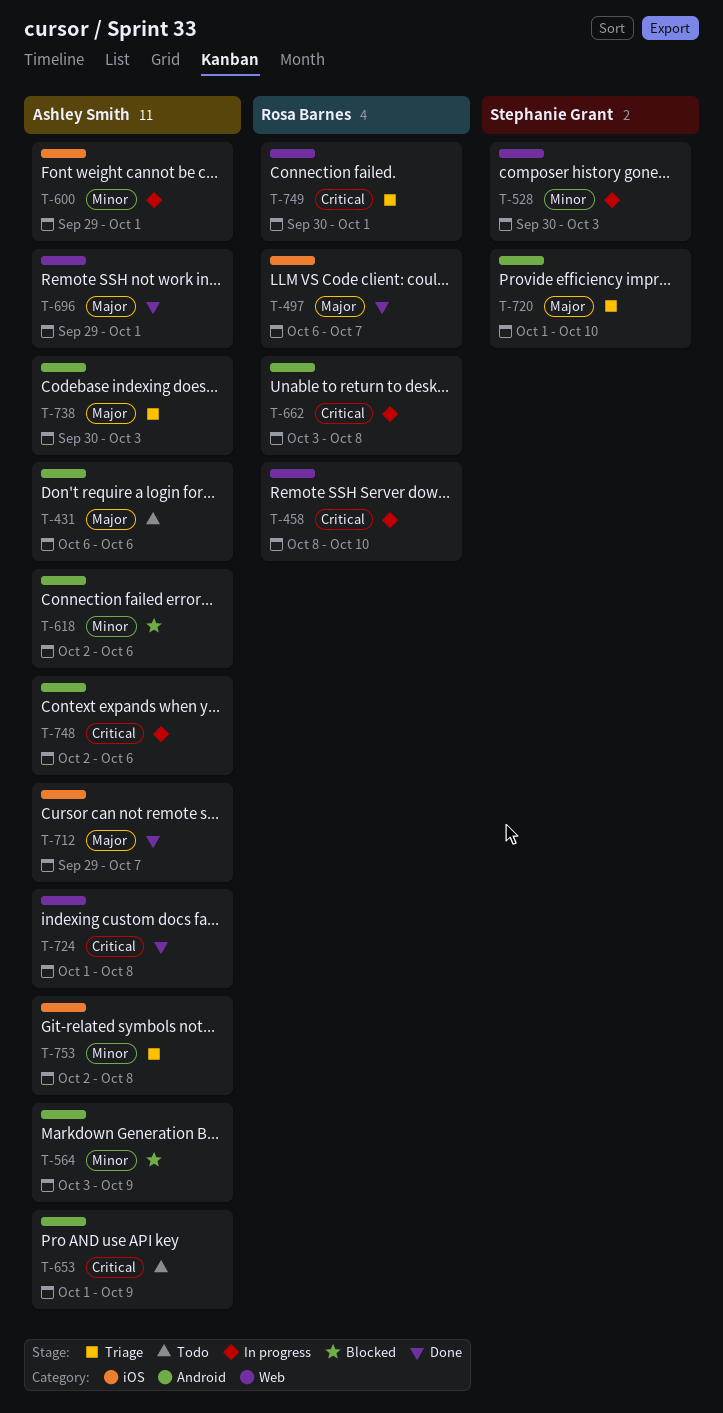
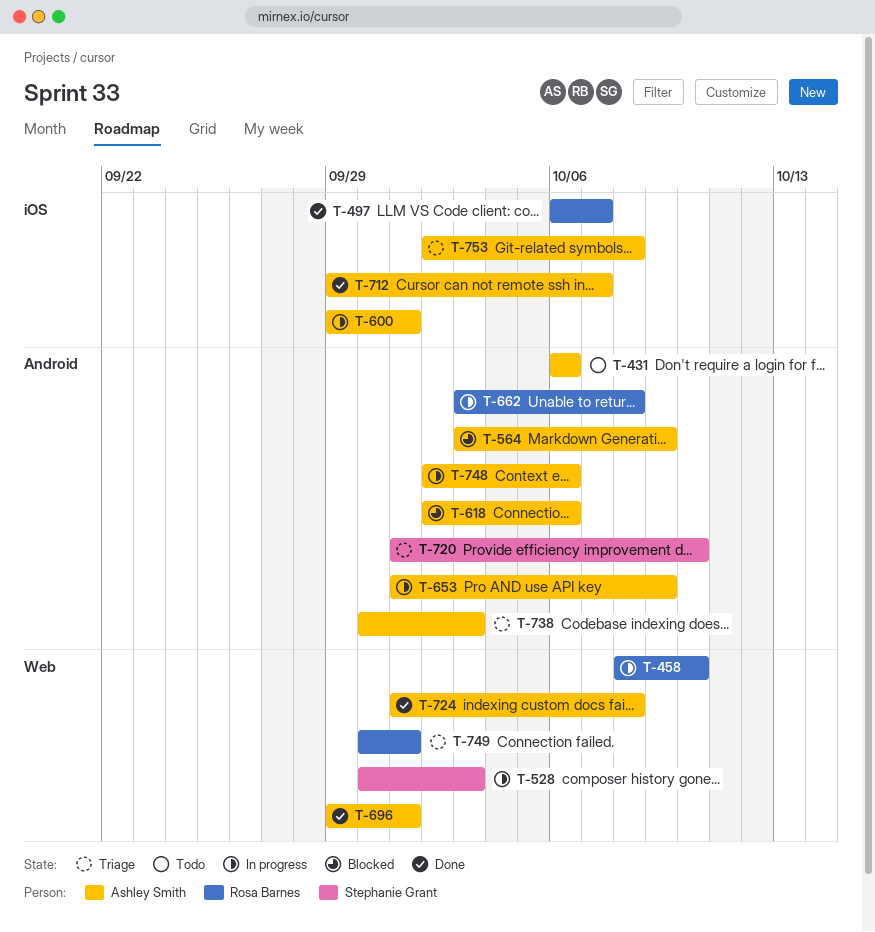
T-653, status: Todo -> In progress

